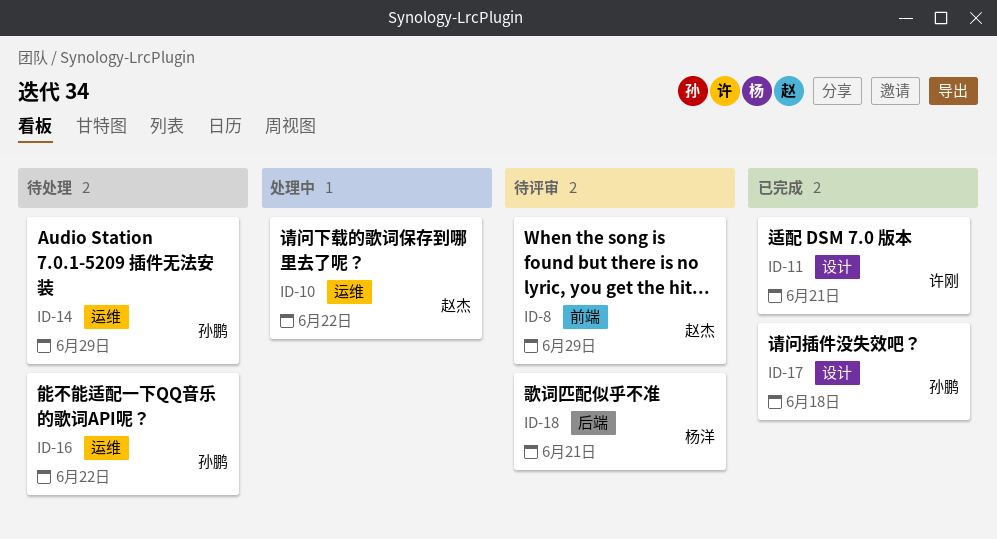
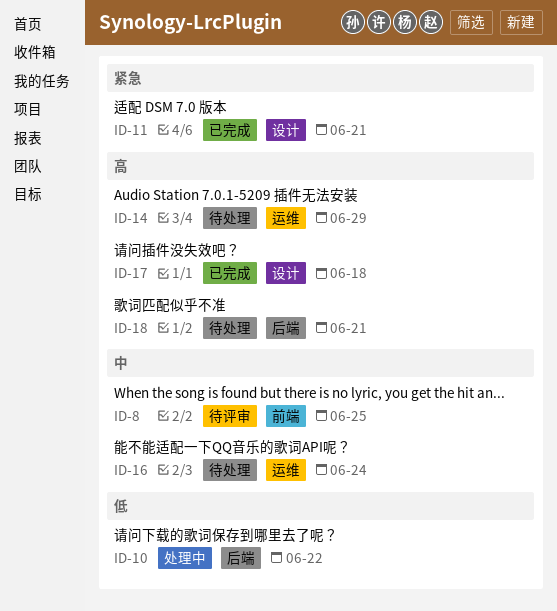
ID-8, due: Jun 29 -> Jun 25
ID-10, label: 运维 -> 后端
ID-16, due: Jun 22 -> Jun 24
ID-18, status: 待评审 -> 待处理

